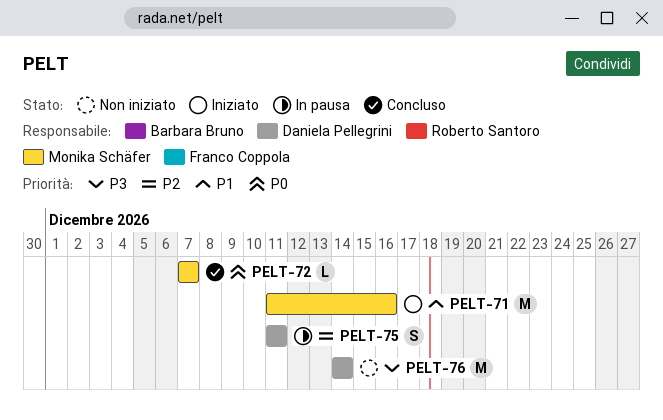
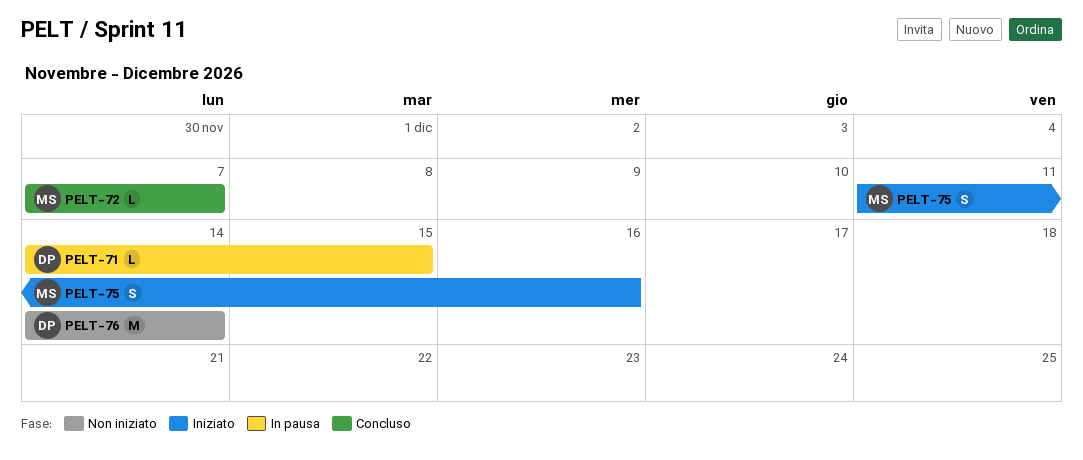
PELT-71, status: Iniziato -> In pausa
PELT-71, owner: Monika Schäfer -> Daniela Pellegrini
PELT-71, estimate: M -> L
PELT-71, start: Dec 11 -> Dec 14
PELT-71, due: Dec 16 -> Dec 15
PELT-75, status: In pausa -> Iniziato
PELT-75, owner: Daniela Pellegrini -> Monika Schäfer
PELT-75, due: Dec 11 -> Dec 16

